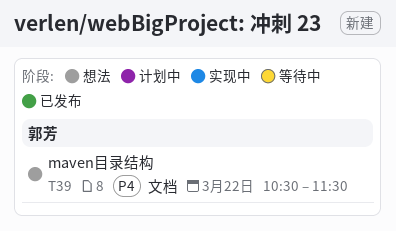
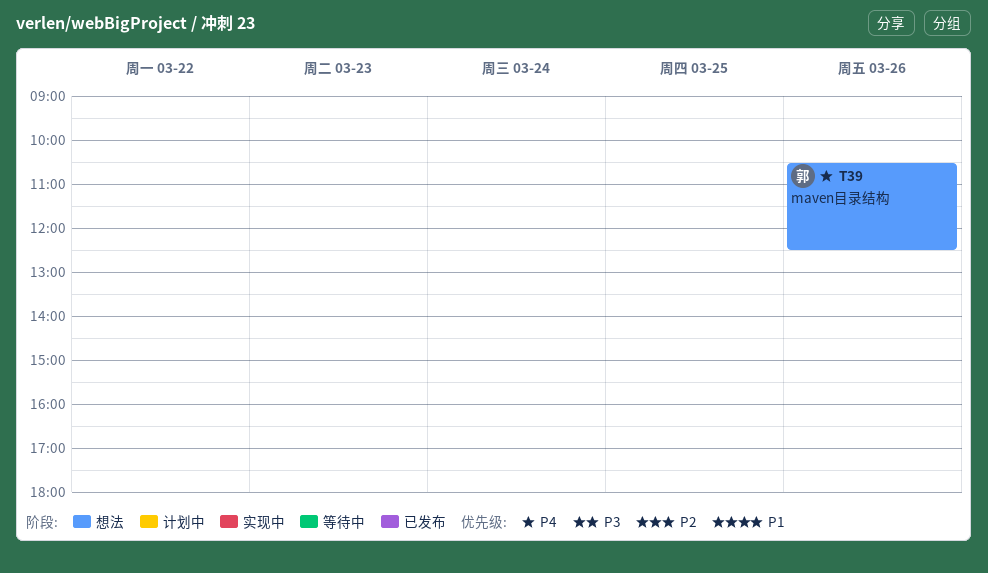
T39, day: Mar 22 -> Mar 26
T39, ends: 11:30 -> 12:30

